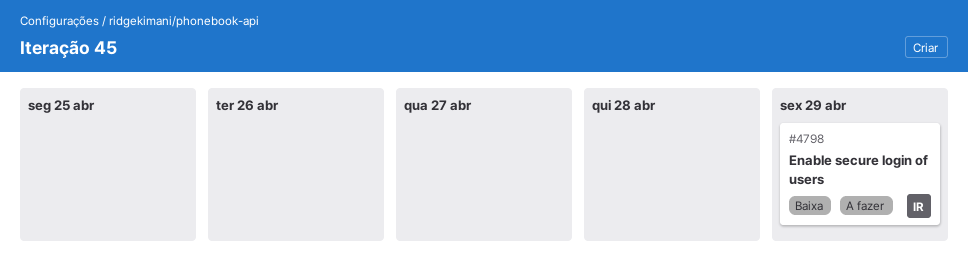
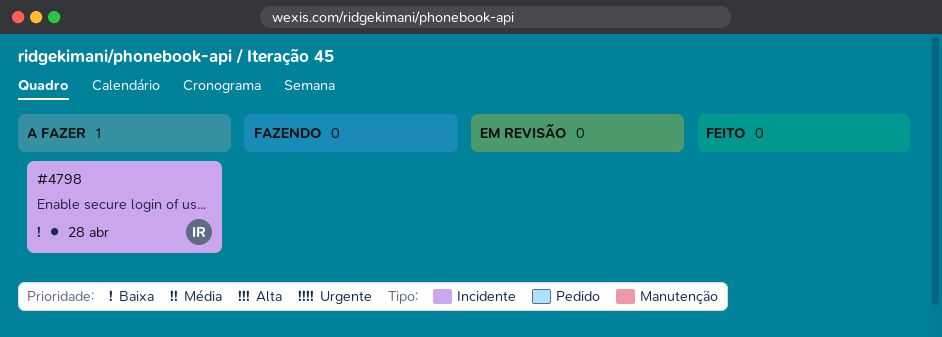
#4798, due: Apr 29 -> Apr 28

